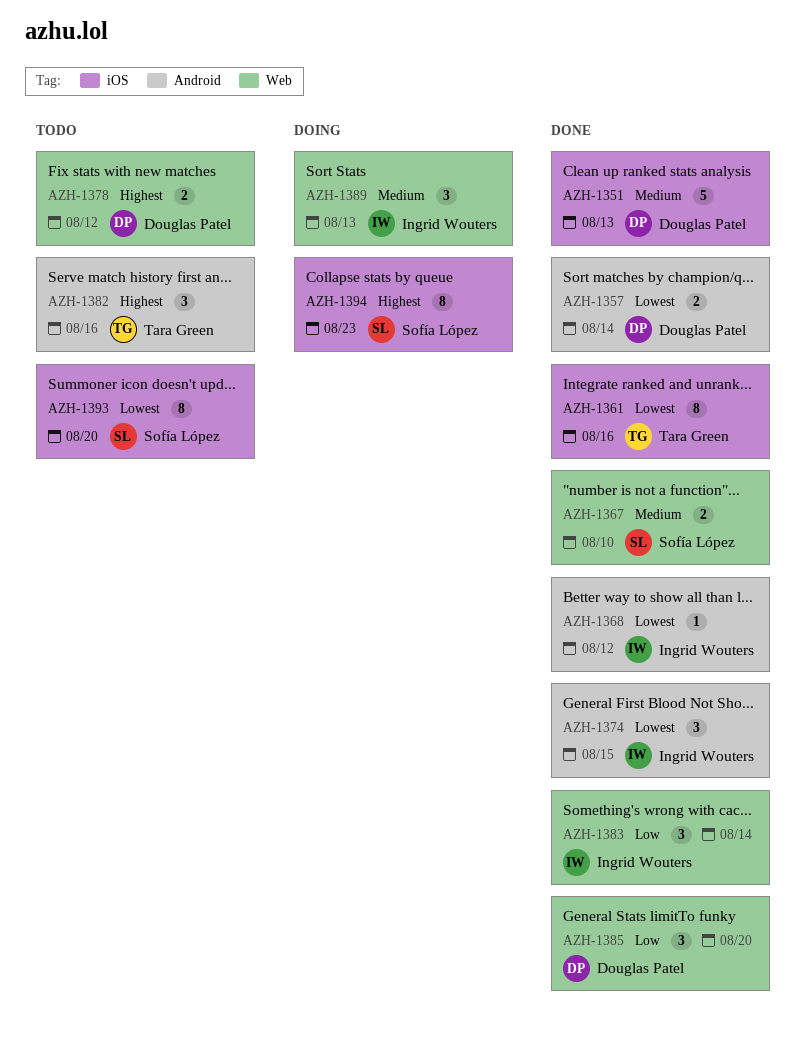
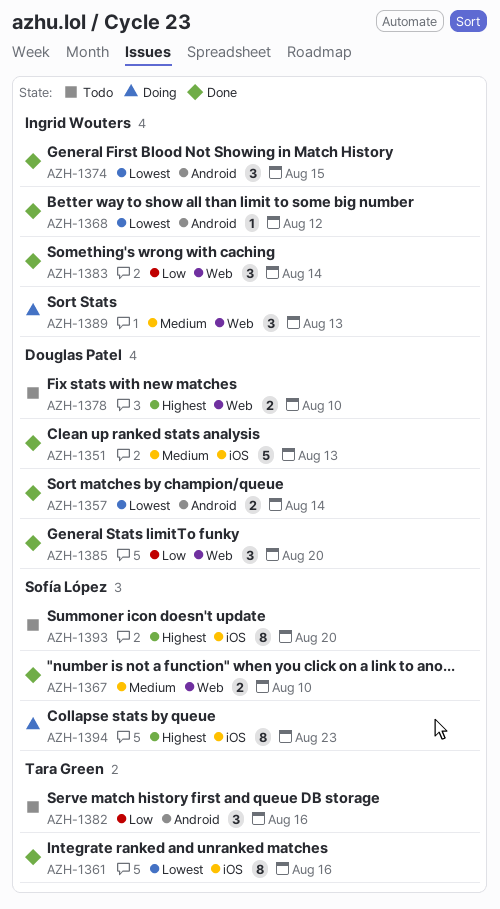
AZH-1378, due: Aug 12 -> Aug 10
AZH-1382, priority: Highest -> Low
AZH-1393, priority: Lowest -> Highest

